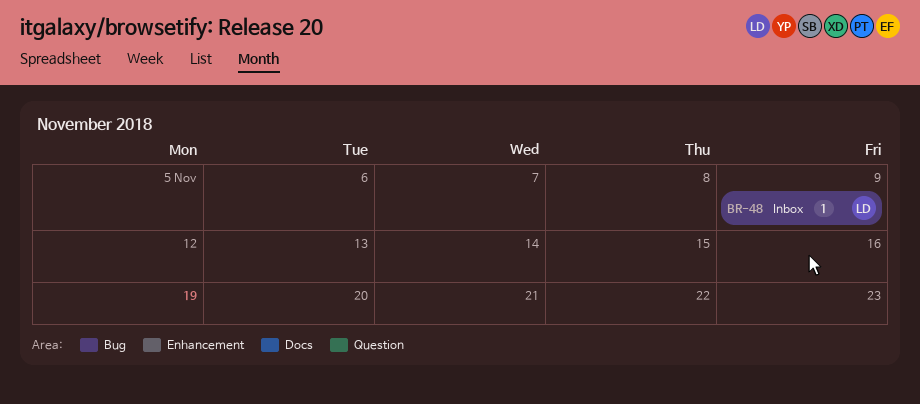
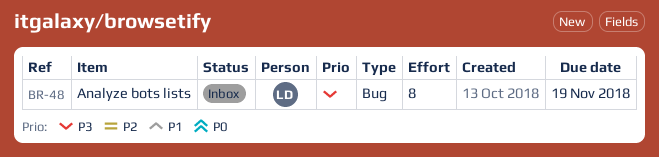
BR-48, estimate: 1 -> 8
BR-48, due: Nov 9 -> Nov 19

